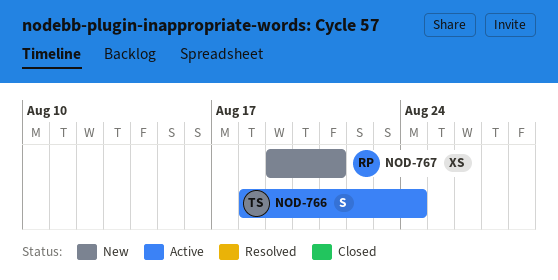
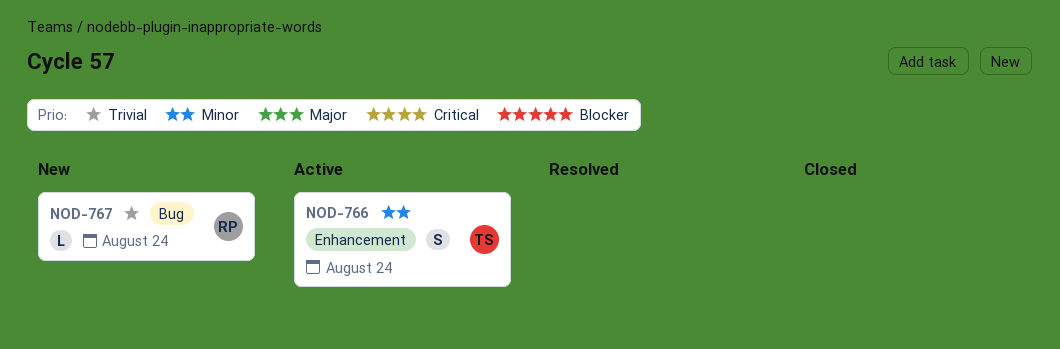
NOD-767, estimate: XS -> L
NOD-767, due: Aug 21 -> Aug 24

